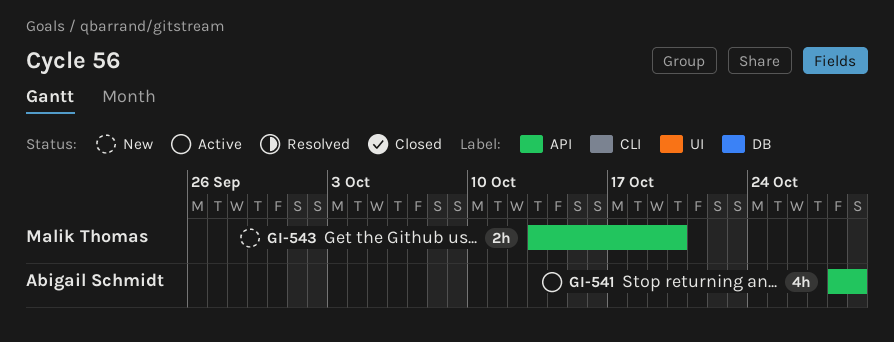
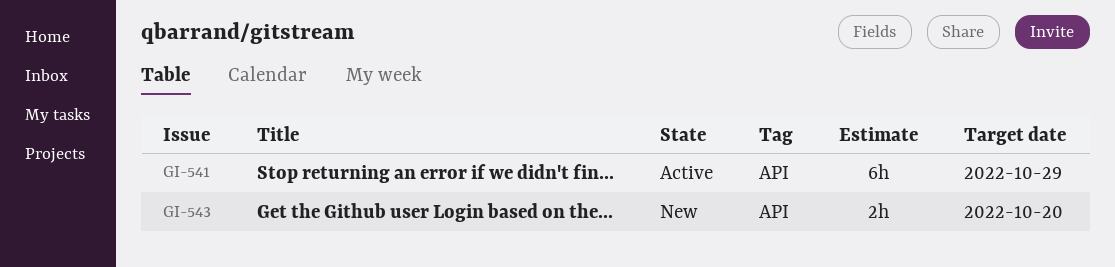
GI-541, estimate: 4h -> 6h

